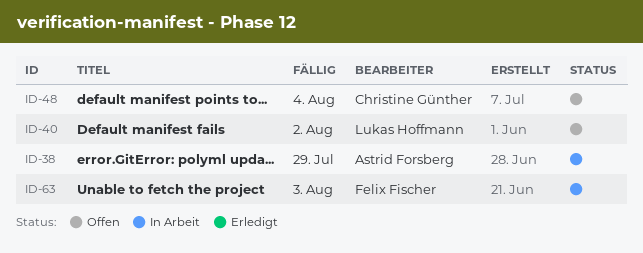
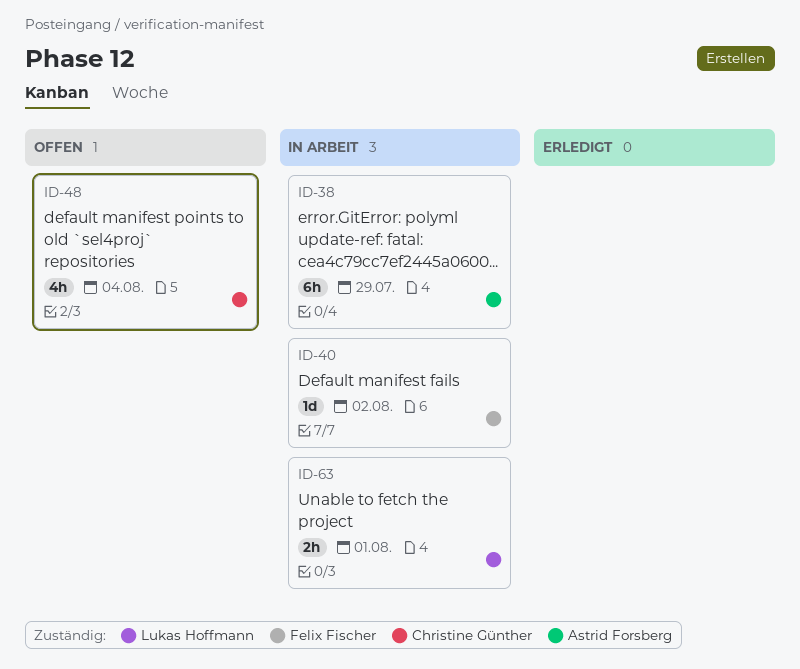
ID-40, status: Offen -> In Arbeit
ID-40, owner: Lukas Hoffmann -> Felix Fischer
ID-63, owner: Felix Fischer -> Lukas Hoffmann
ID-63, due: Aug 3 -> Aug 1

